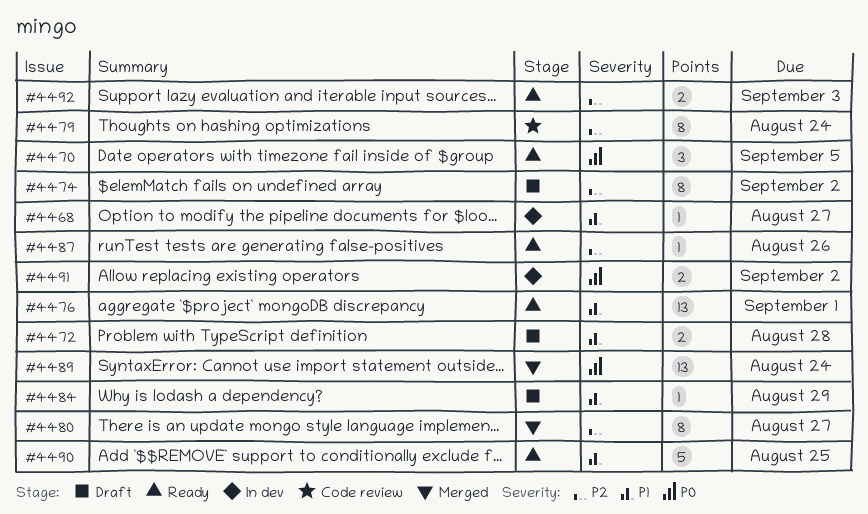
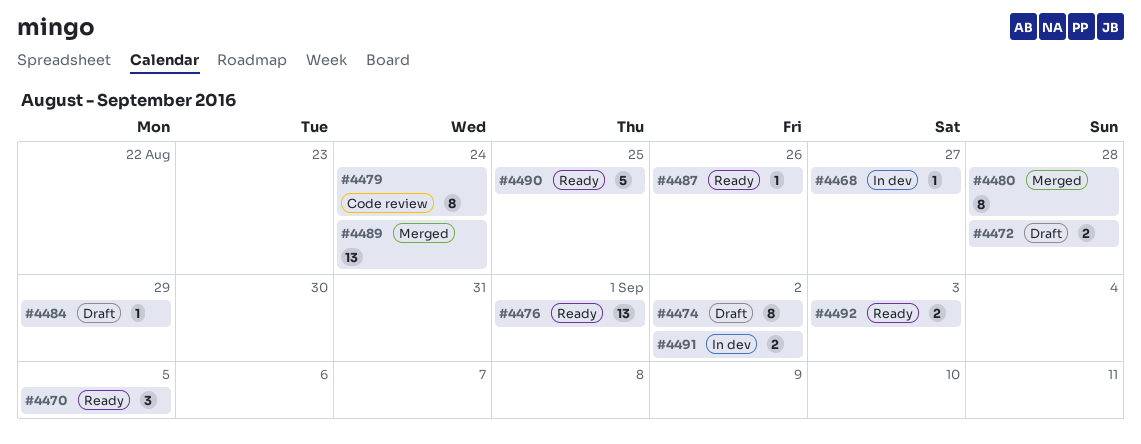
#4480, due: Aug 27 -> Aug 28

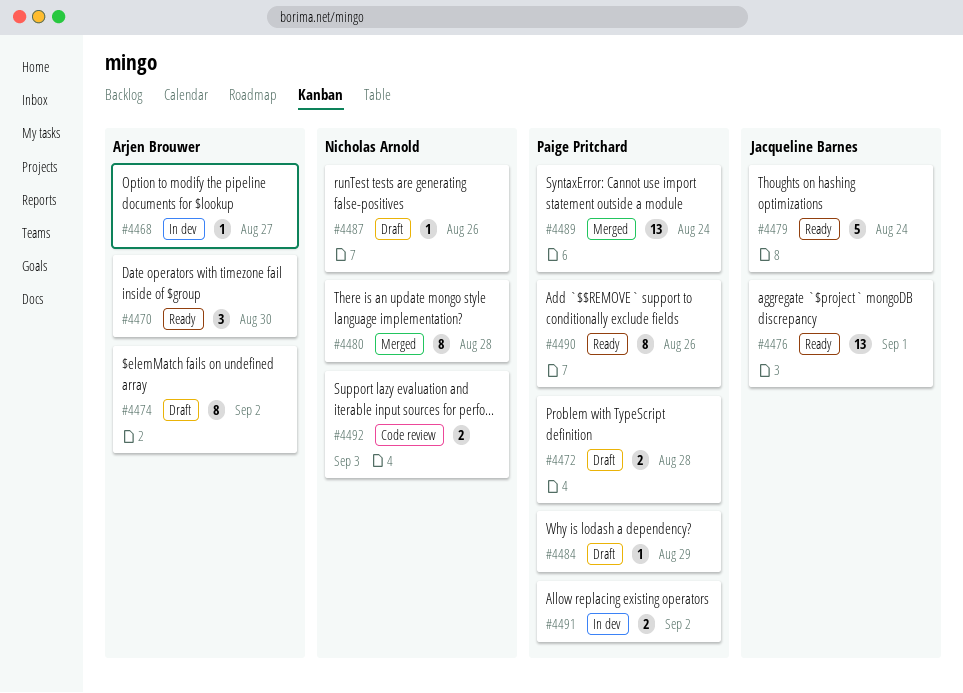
#4470, due: Sep 5 -> Aug 30
#4479, status: Code review -> Ready
#4479, estimate: 8 -> 5
#4487, status: Ready -> Draft
#4490, estimate: 5 -> 8
#4490, due: Aug 25 -> Aug 26
#4492, status: Ready -> Code review

